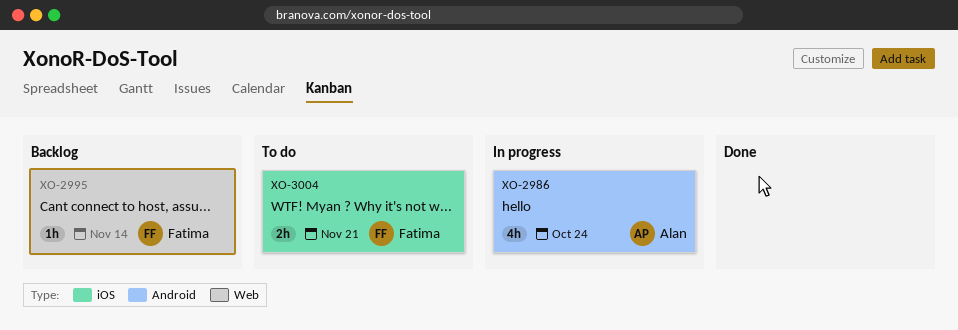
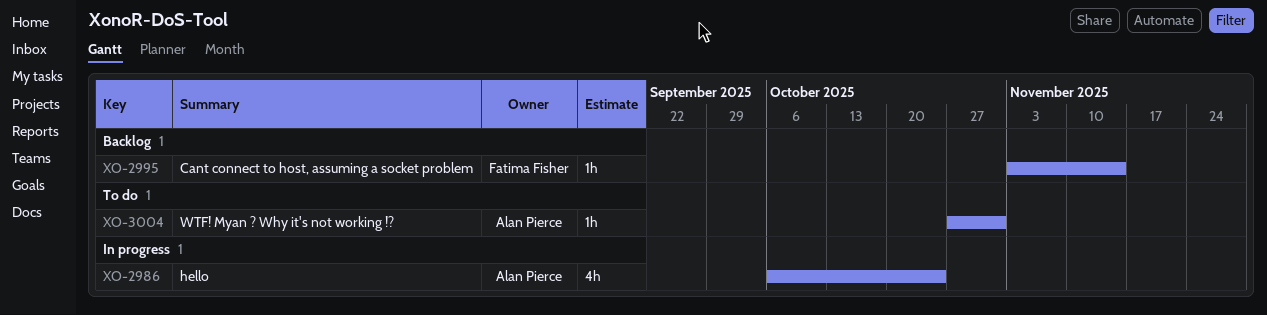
XO-3004, owner: Fatima Fisher -> Alan Pierce
XO-3004, estimate: 2h -> 1h
XO-3004, due: Nov 21 -> Oct 31

